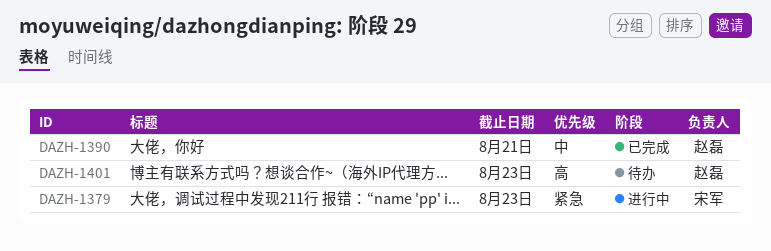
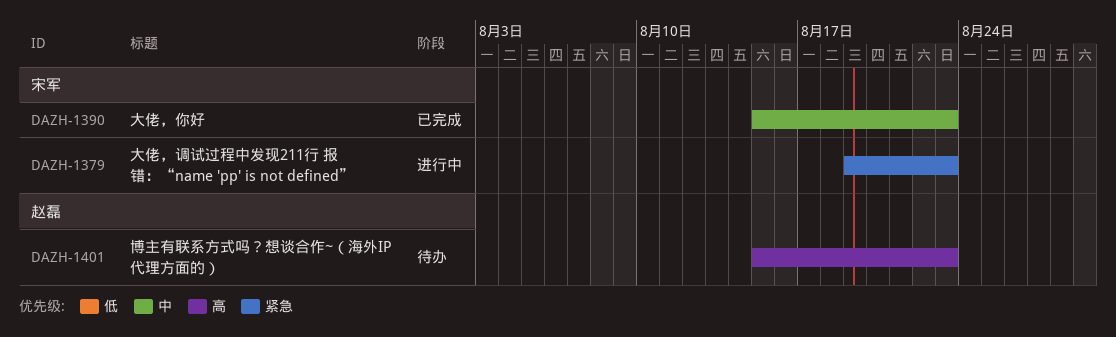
DAZH-1390, owner: 赵磊 -> 宋军
DAZH-1390, due: Aug 21 -> Aug 23

